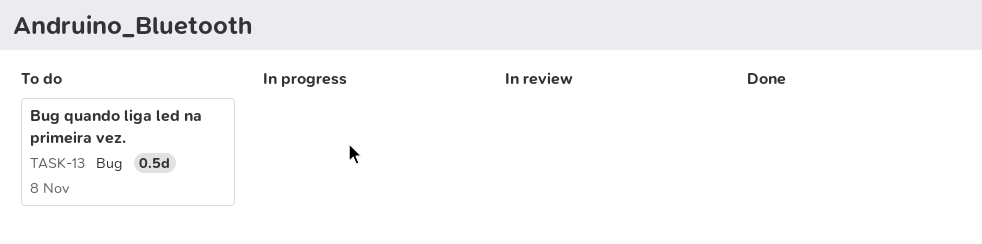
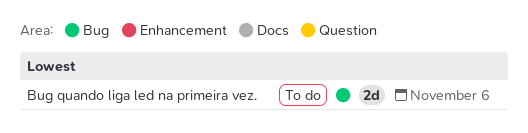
Bug quando liga led na primeira vez., estimate: 0.5d -> 2d
Bug quando liga led na primeira vez., due: Nov 8 -> Nov 6

